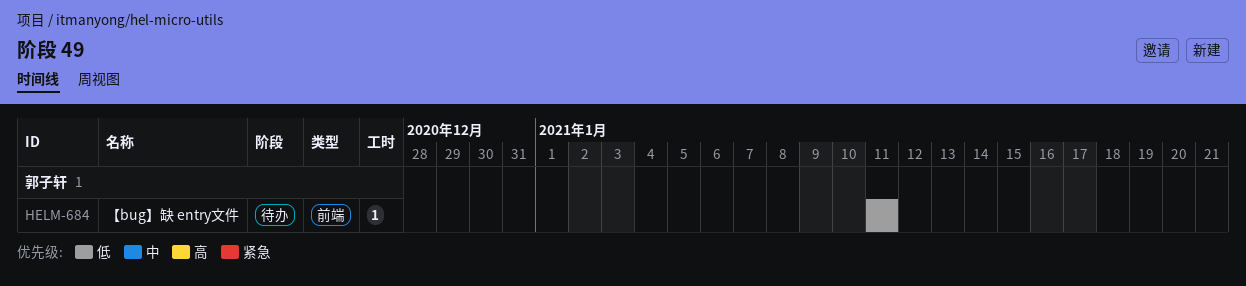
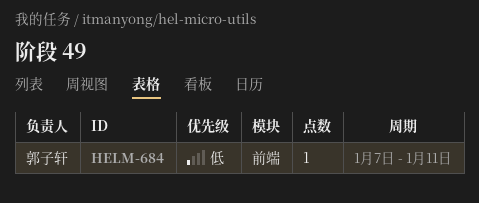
HELM-684, start: Jan 11 -> Jan 7

